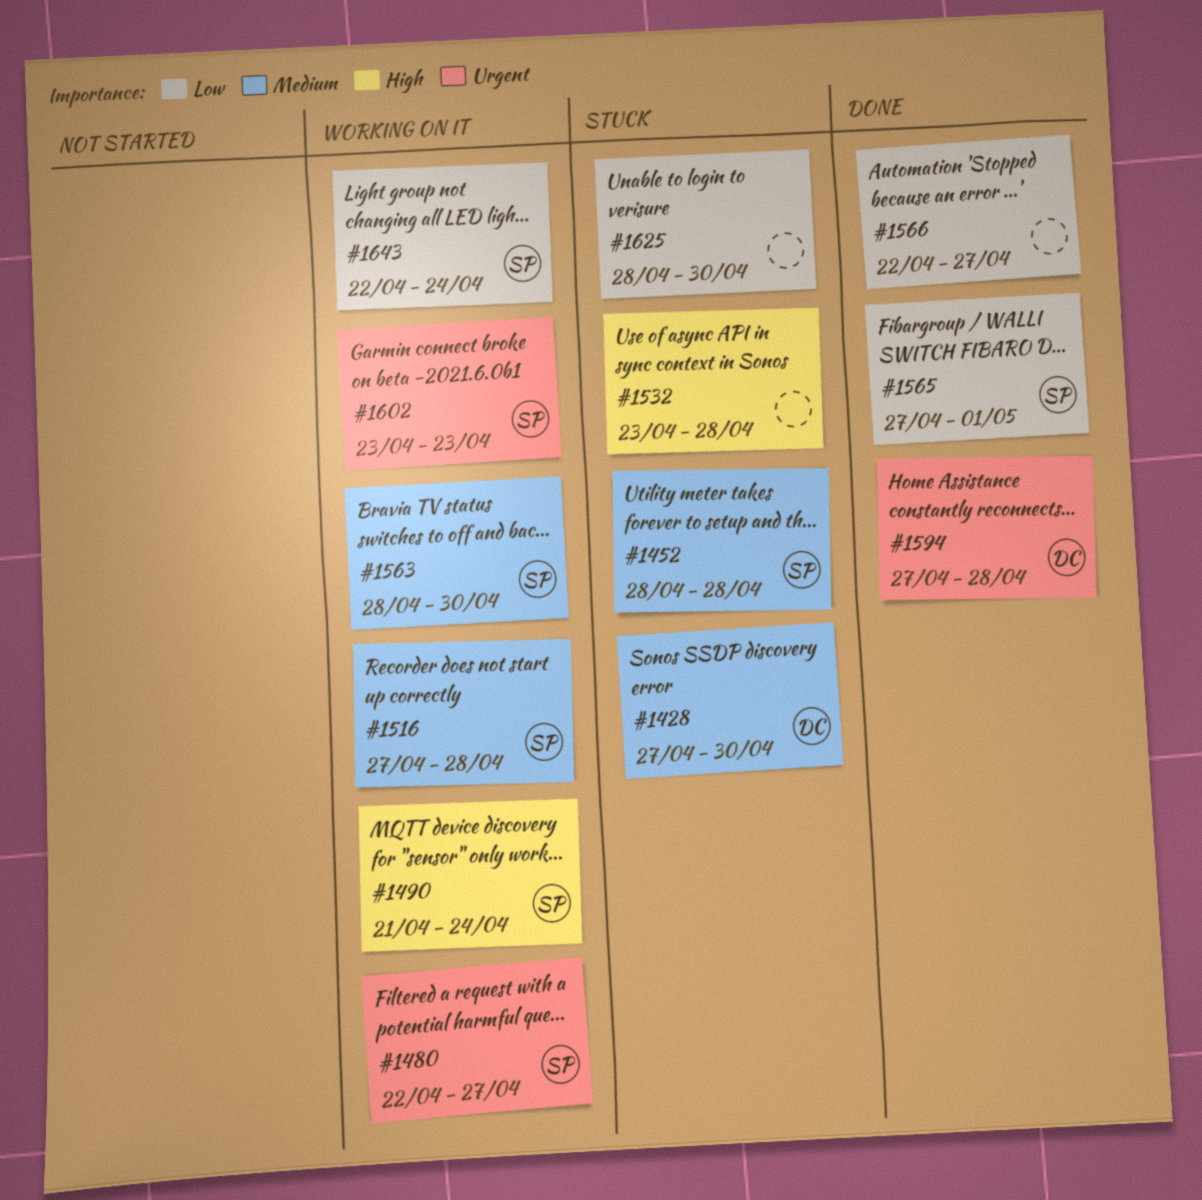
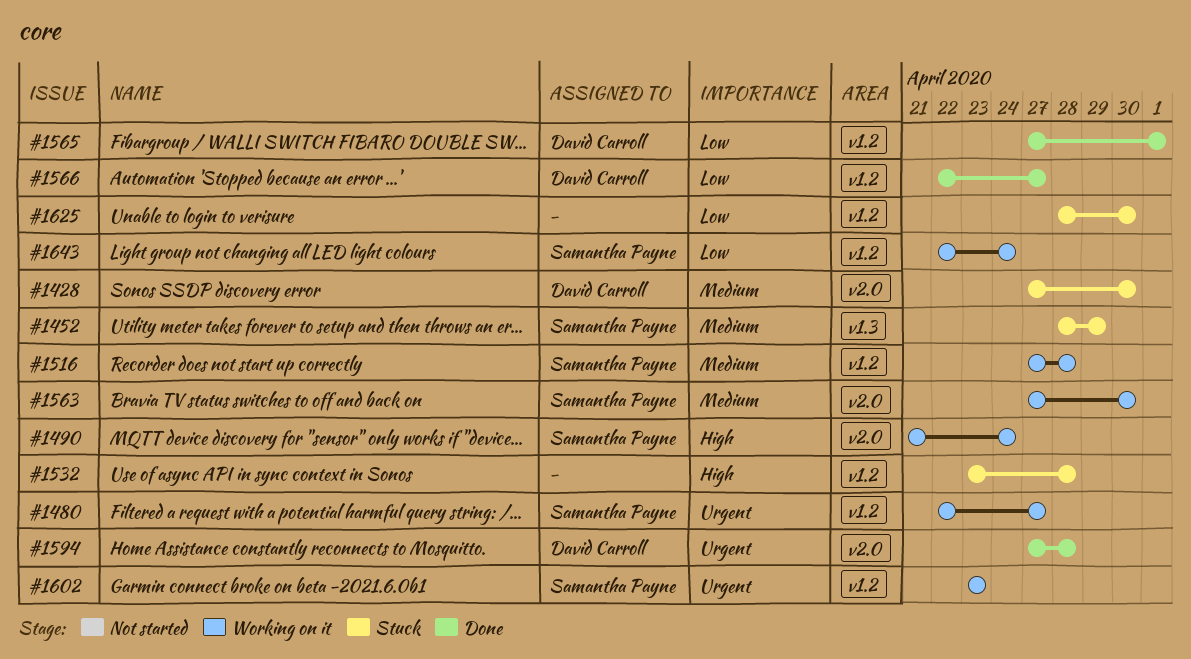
#1452, due: Apr 28 -> Apr 29
#1563, start: Apr 28 -> Apr 27
#1565, owner: Samantha Payne -> David Carroll
#1566, owner: none -> David Carroll

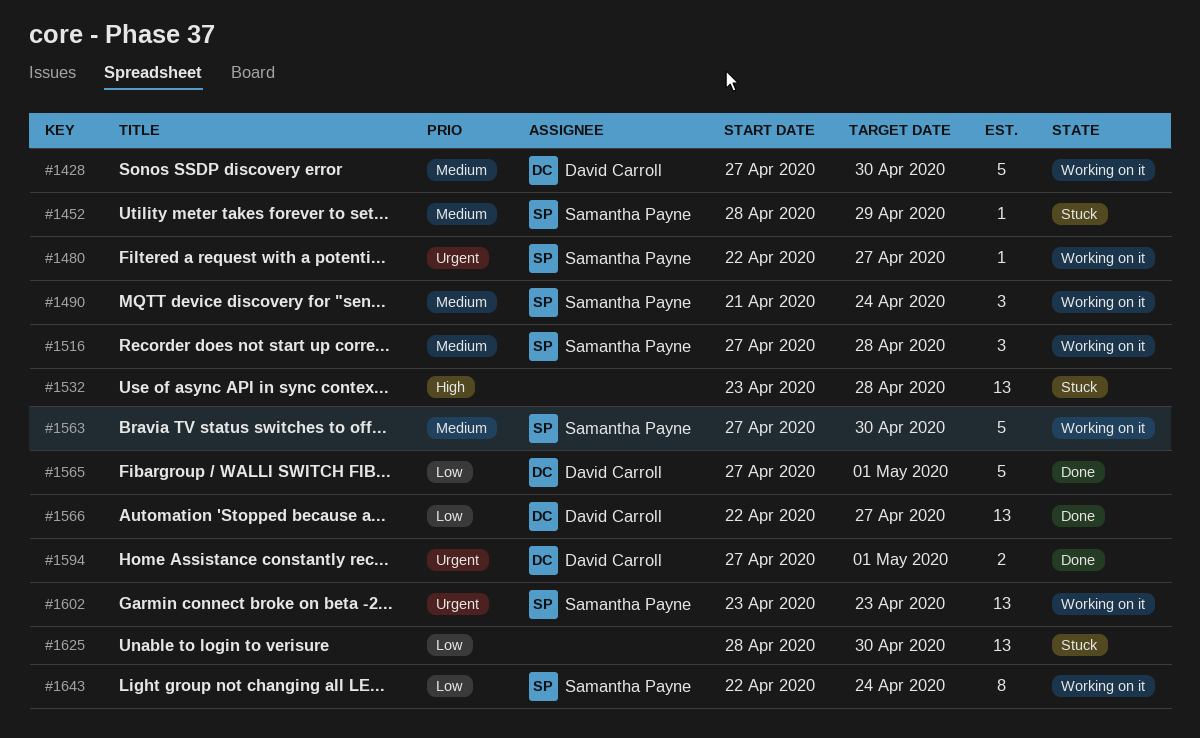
#1428, status: Stuck -> Working on it
#1490, priority: High -> Medium
#1594, due: Apr 28 -> May 1

